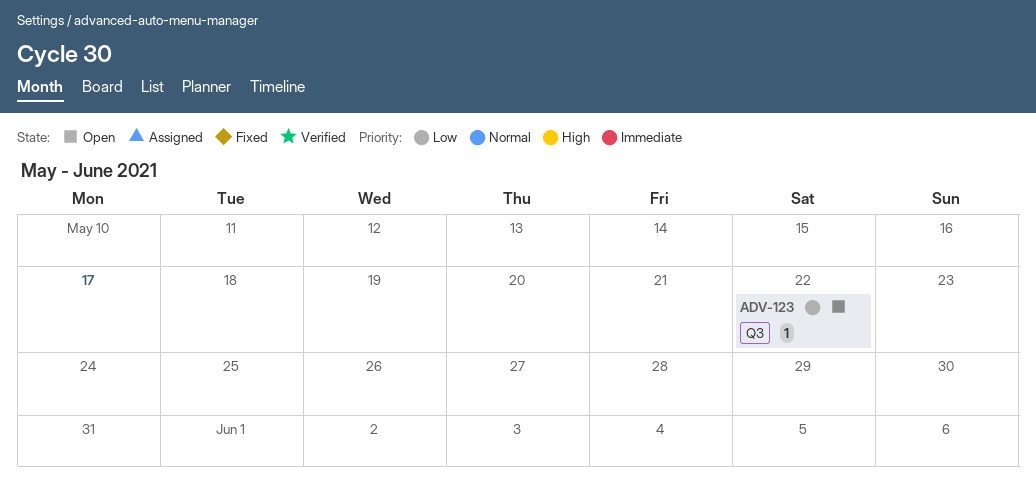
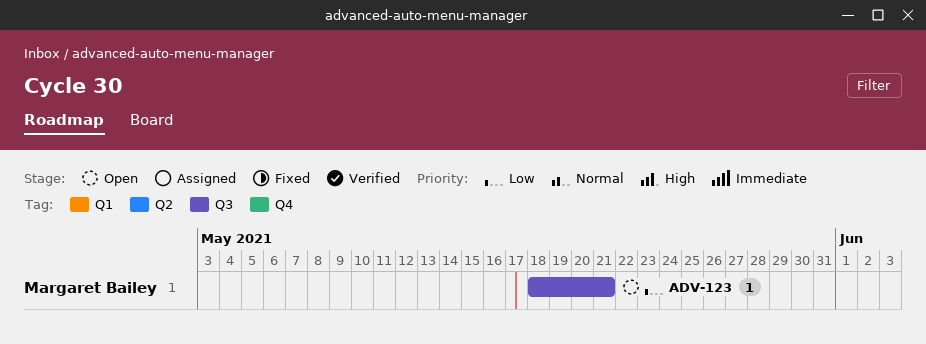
ADV-123, due: May 22 -> May 21

